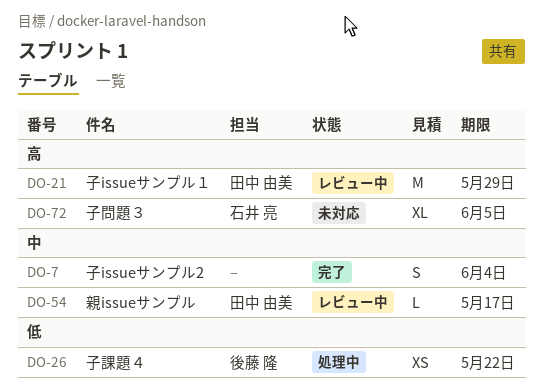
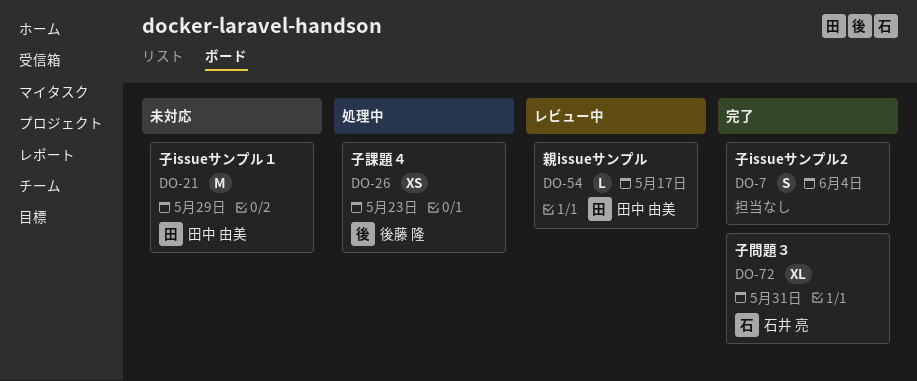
DO-21, status: レビュー中 -> 未対応
DO-26, due: May 22 -> May 23
DO-72, status: 未対応 -> 完了
DO-72, due: Jun 5 -> May 31

